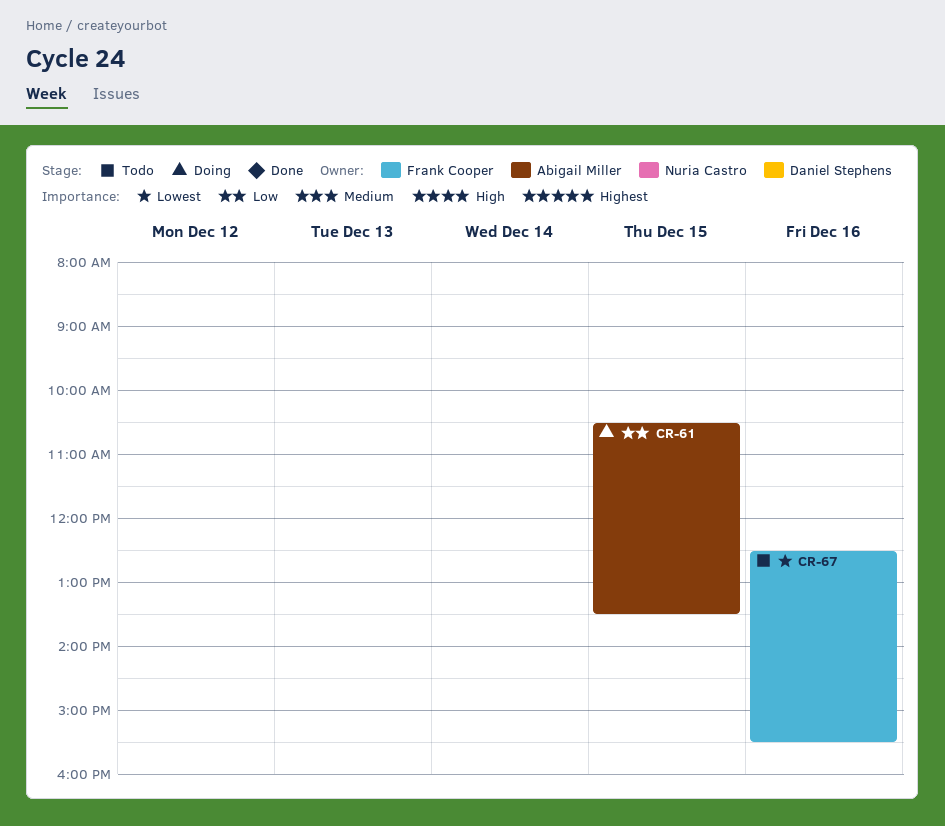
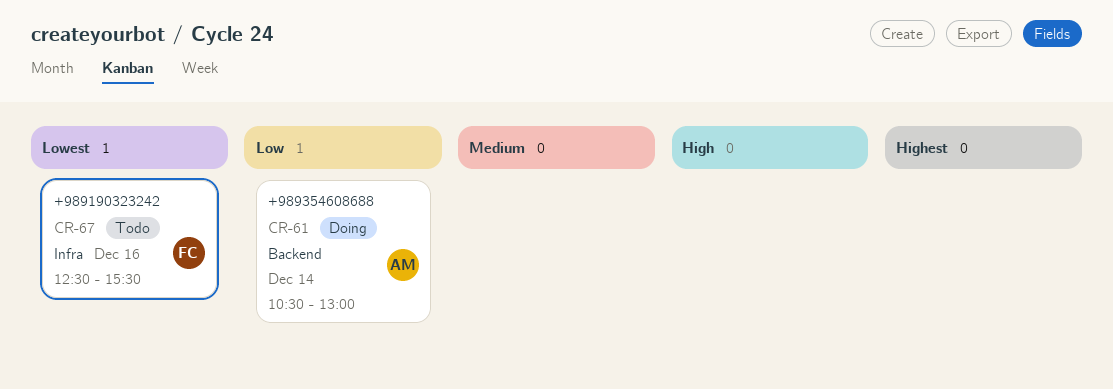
CR-61, day: Dec 15 -> Dec 14
CR-61, ends: 13:30 -> 13:00

